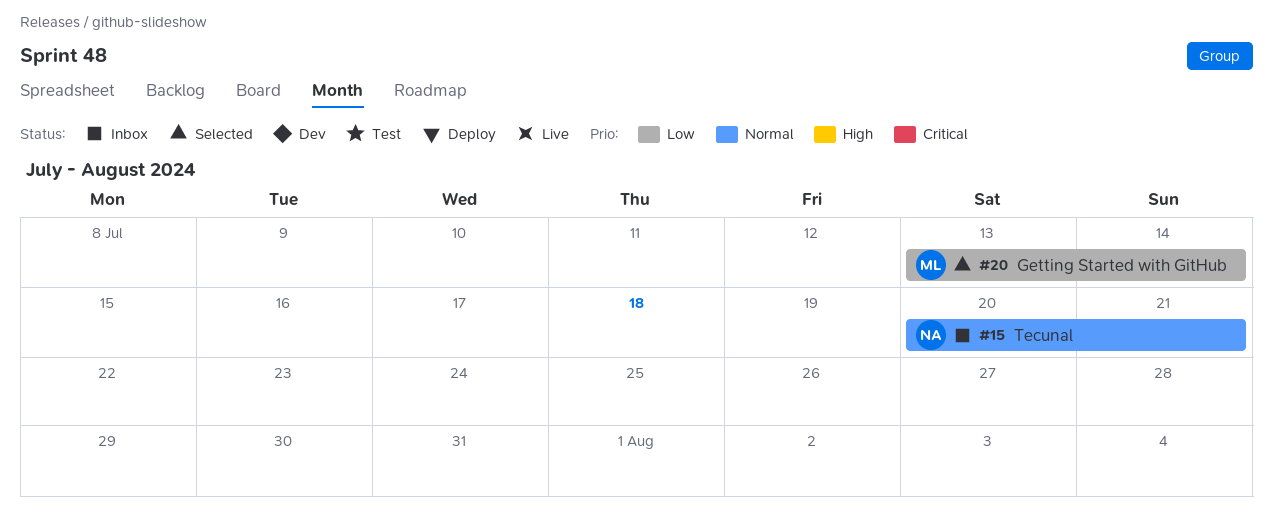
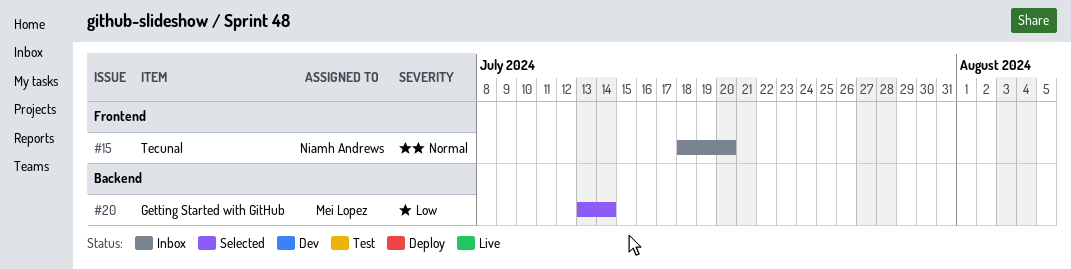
#15, start: Jul 20 -> Jul 18
#15, due: Jul 21 -> Jul 20

